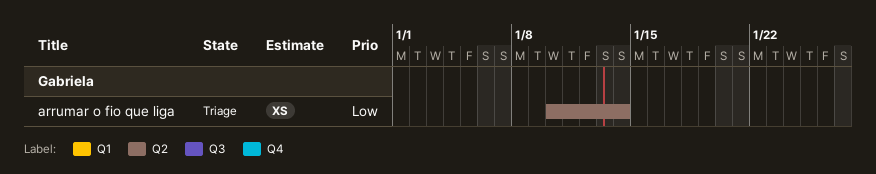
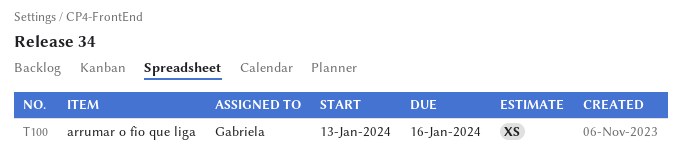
arrumar o fio que liga, start: Jan 10 -> Jan 13
arrumar o fio que liga, due: Jan 14 -> Jan 16

